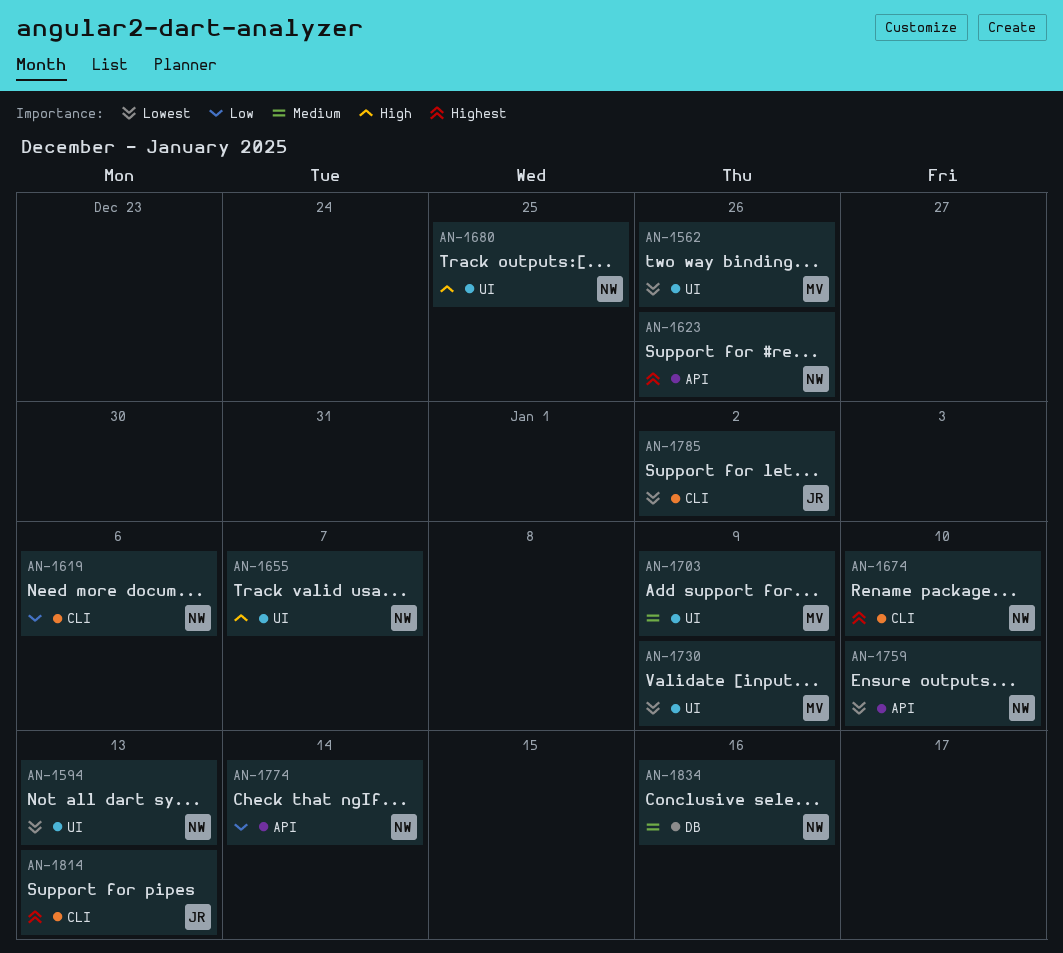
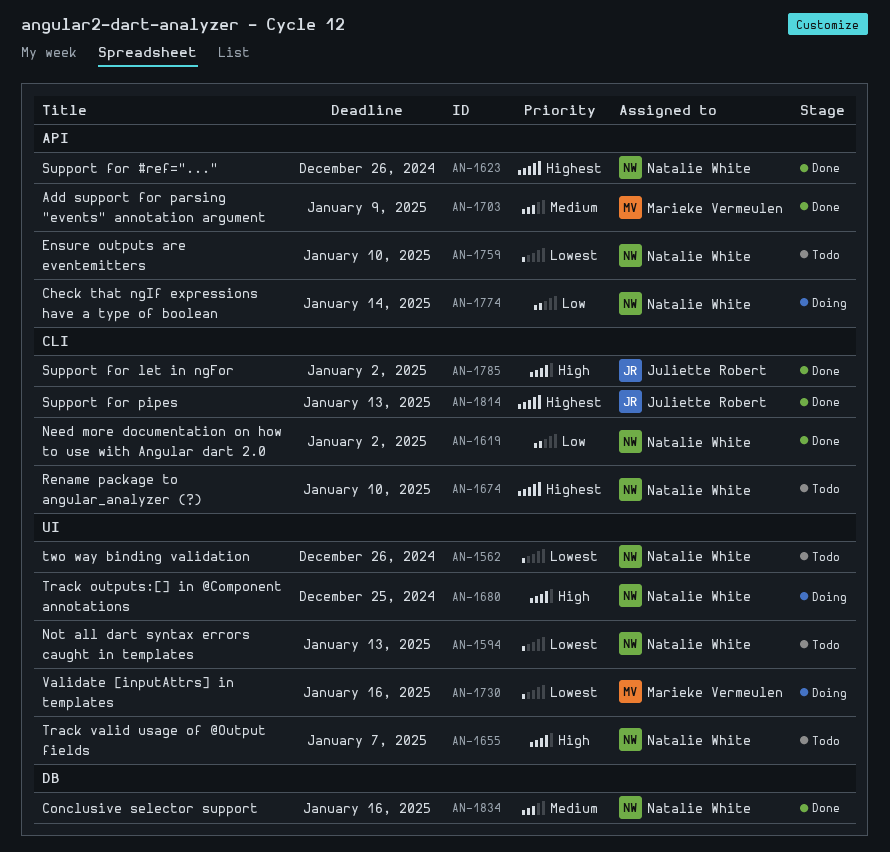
AN-1562, owner: Marieke Vermeulen -> Natalie White
AN-1619, due: Jan 6 -> Jan 2
AN-1703, label: UI -> API
AN-1730, due: Jan 9 -> Jan 16
AN-1785, priority: Lowest -> High

